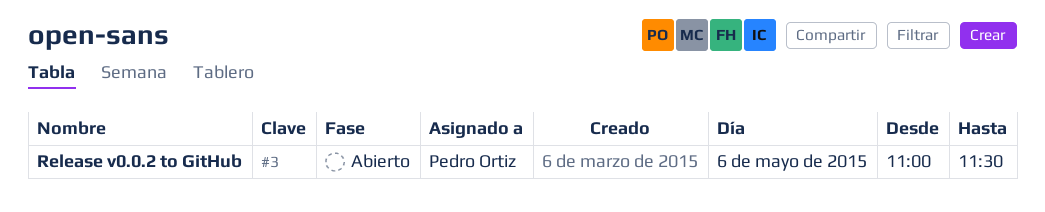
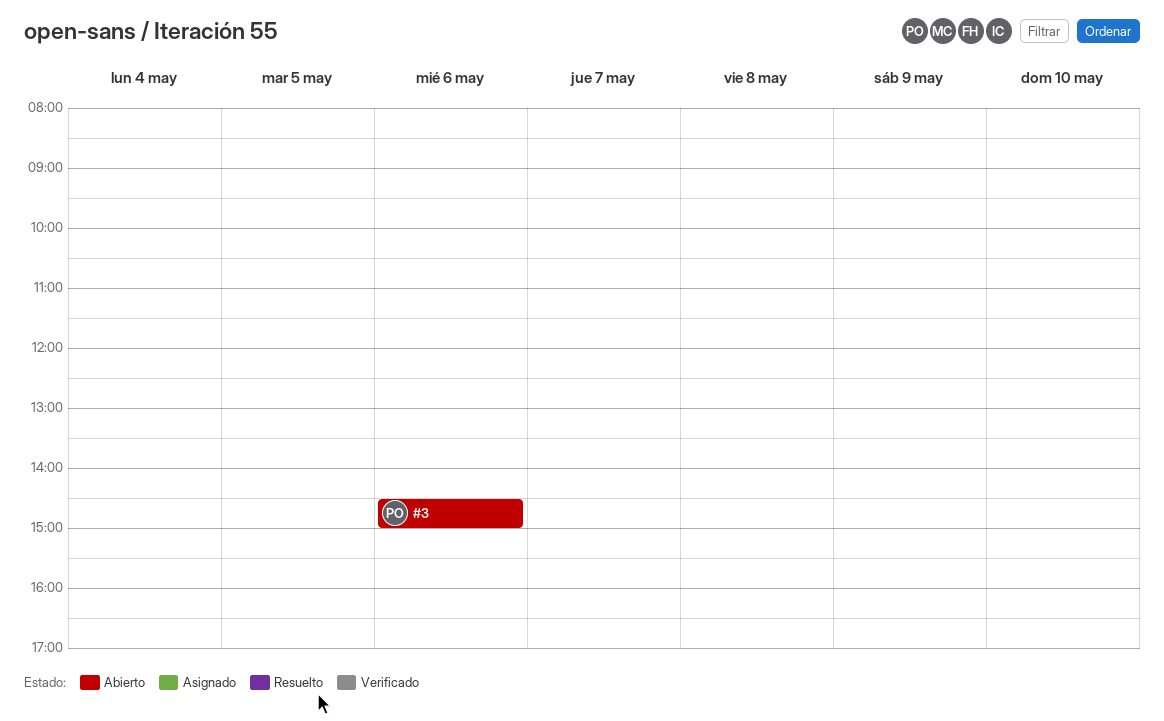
#3, begins: 11:00 -> 14:30
#3, ends: 11:30 -> 15:00

